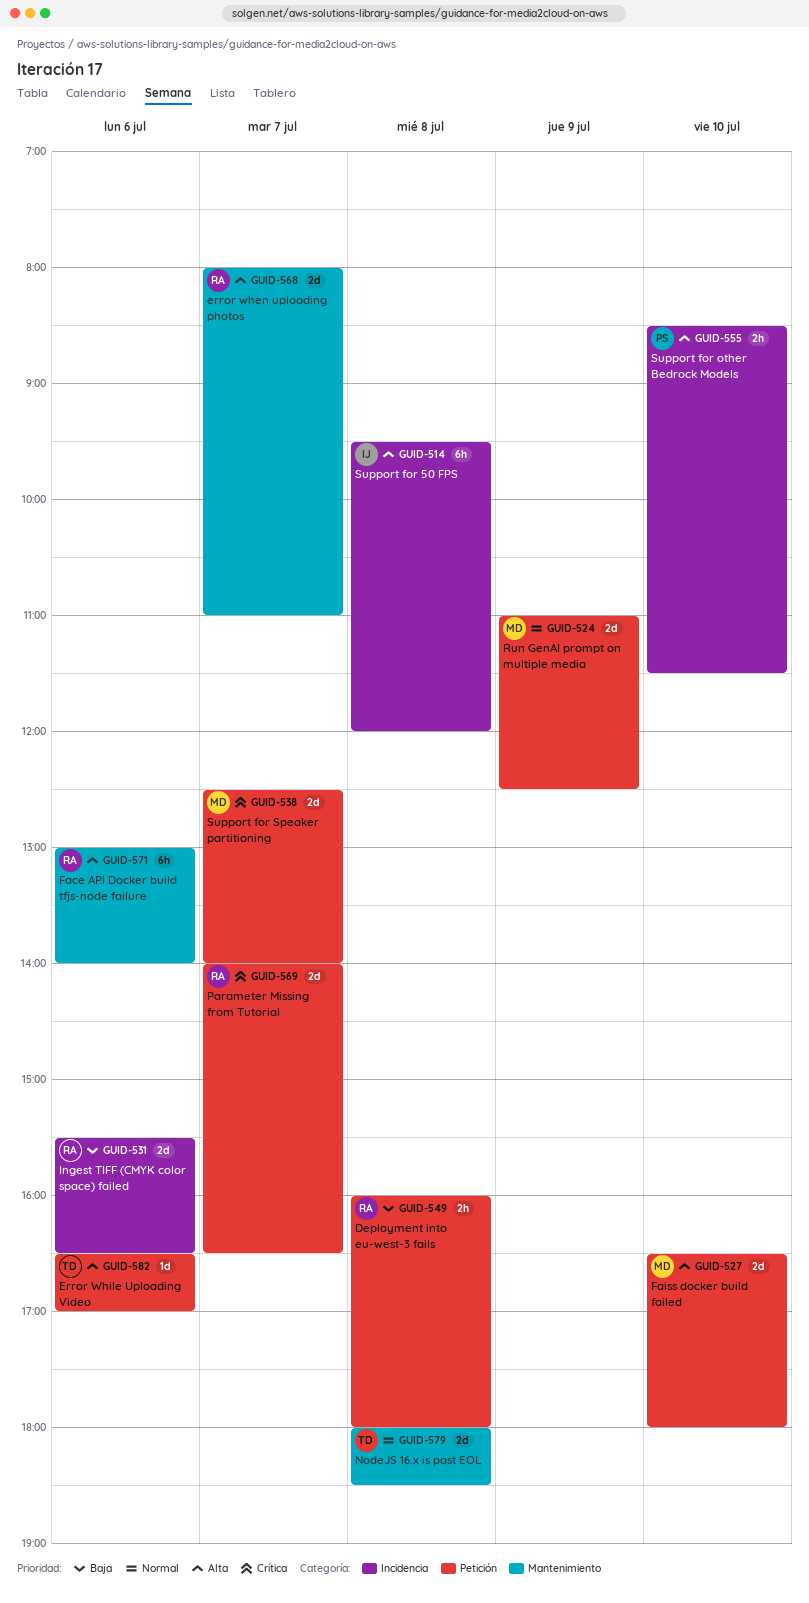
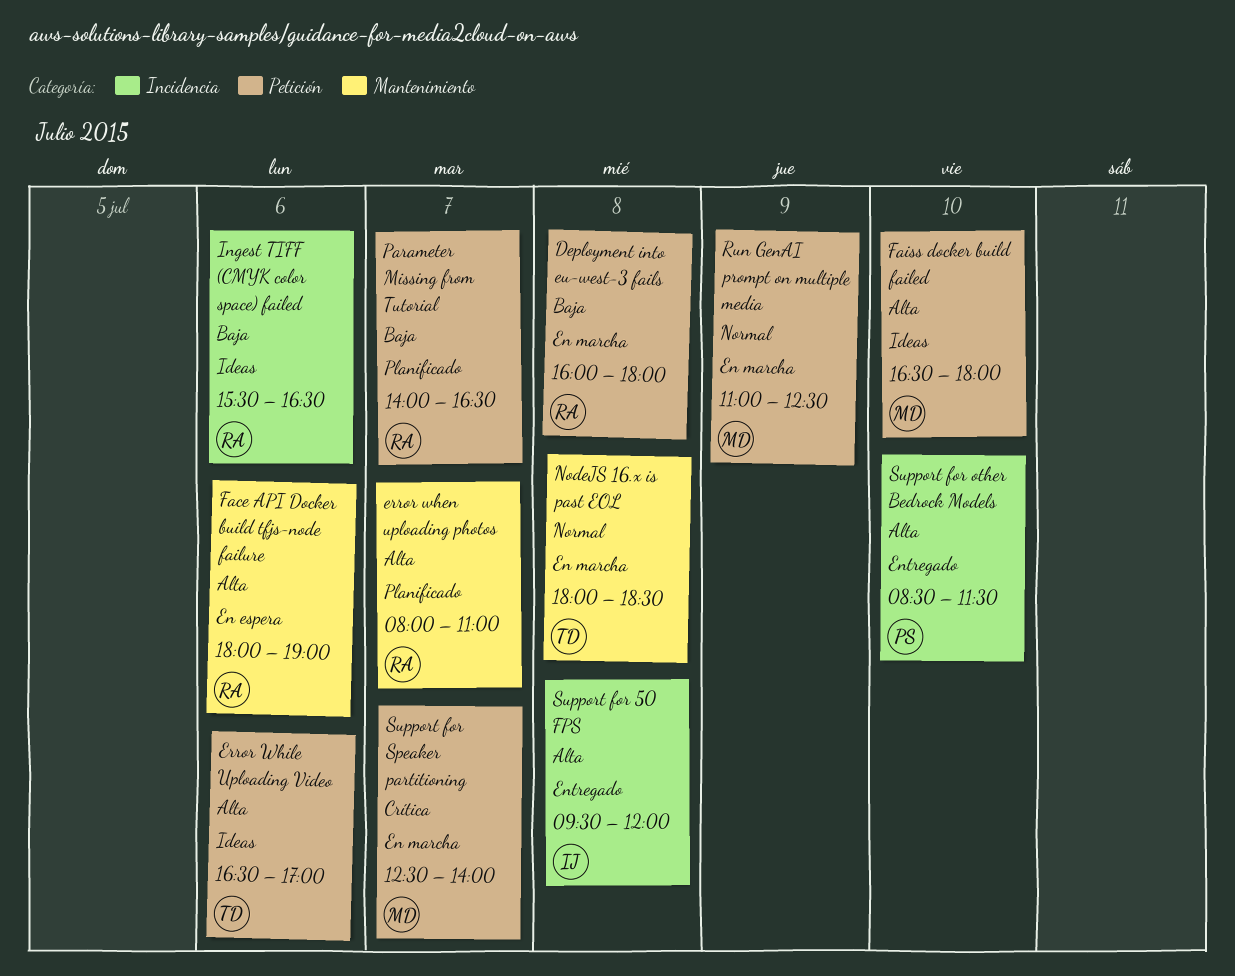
Face API Docker build tfjs-node failure, begins: 13:00 -> 18:00
Face API Docker build tfjs-node failure, ends: 14:00 -> 19:00
Parameter Missing from Tutorial, priority: Crítica -> Baja

